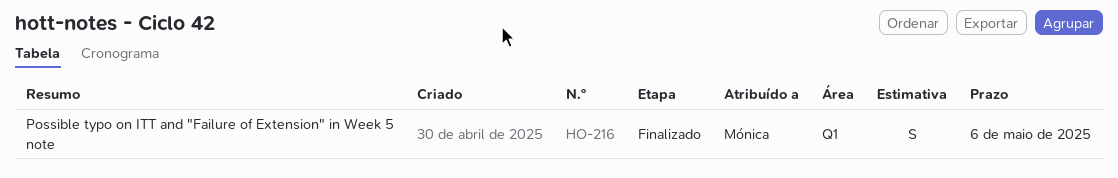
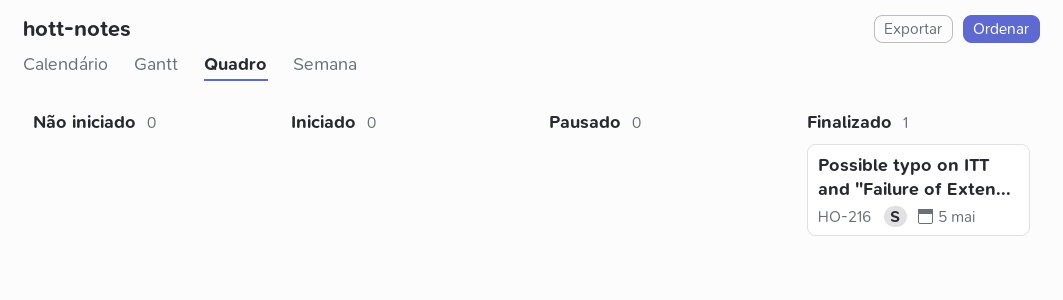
HO-216, due: May 6 -> May 5

